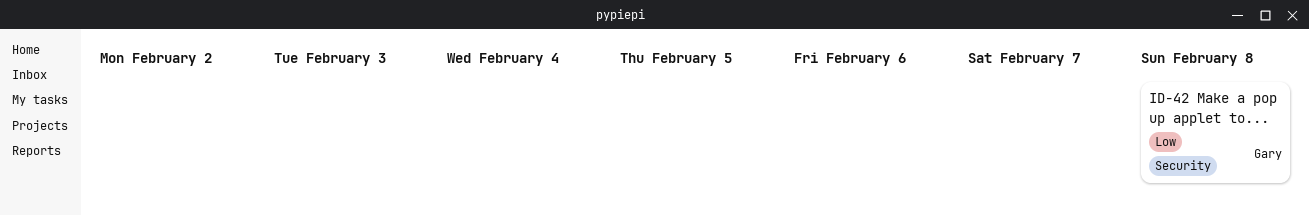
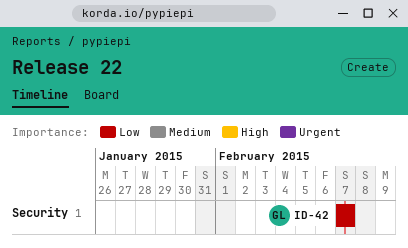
ID-42, due: Feb 8 -> Feb 7

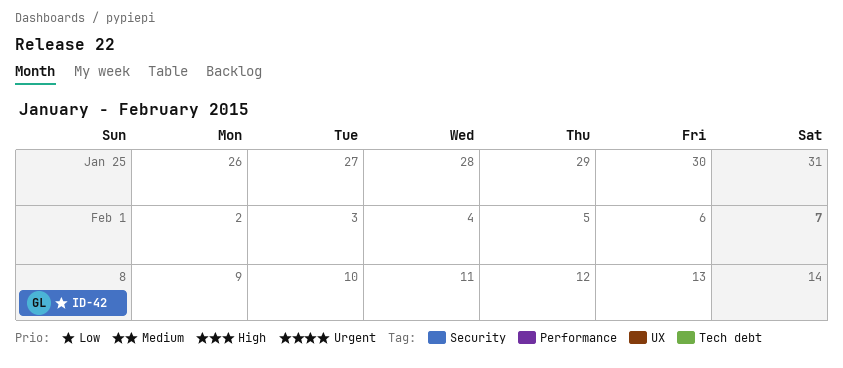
ID-42, start: Feb 7 -> Feb 8
ID-42, due: Feb 7 -> Feb 8

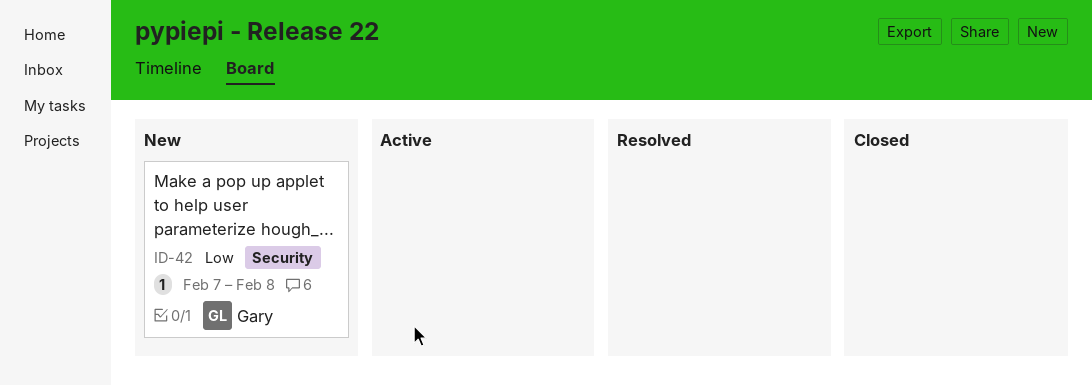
ID-42, start: Feb 8 -> Feb 7

